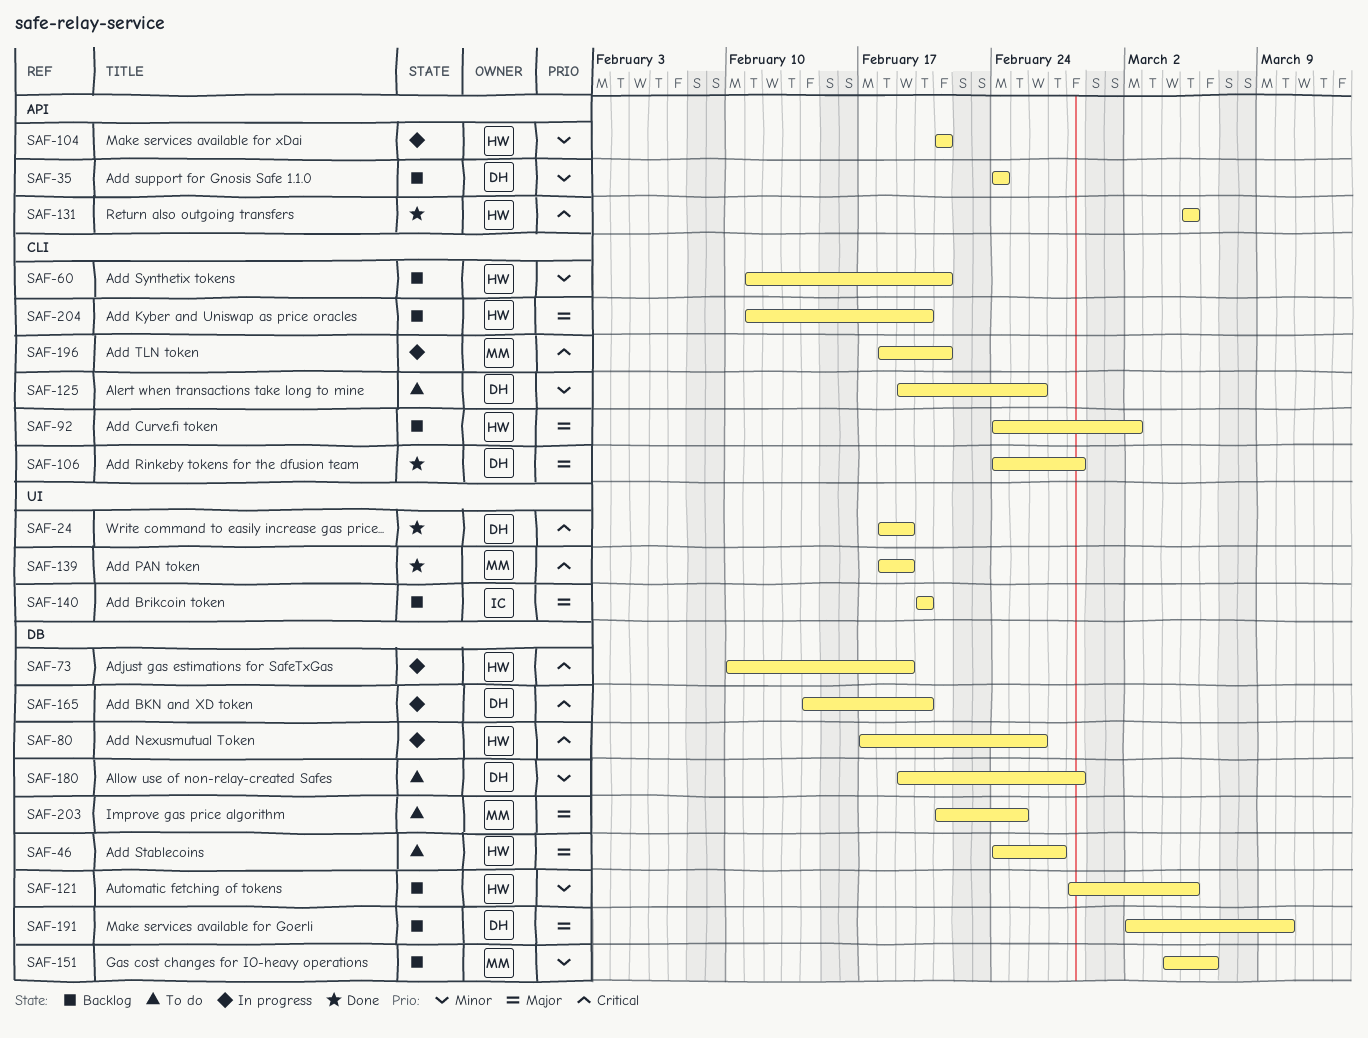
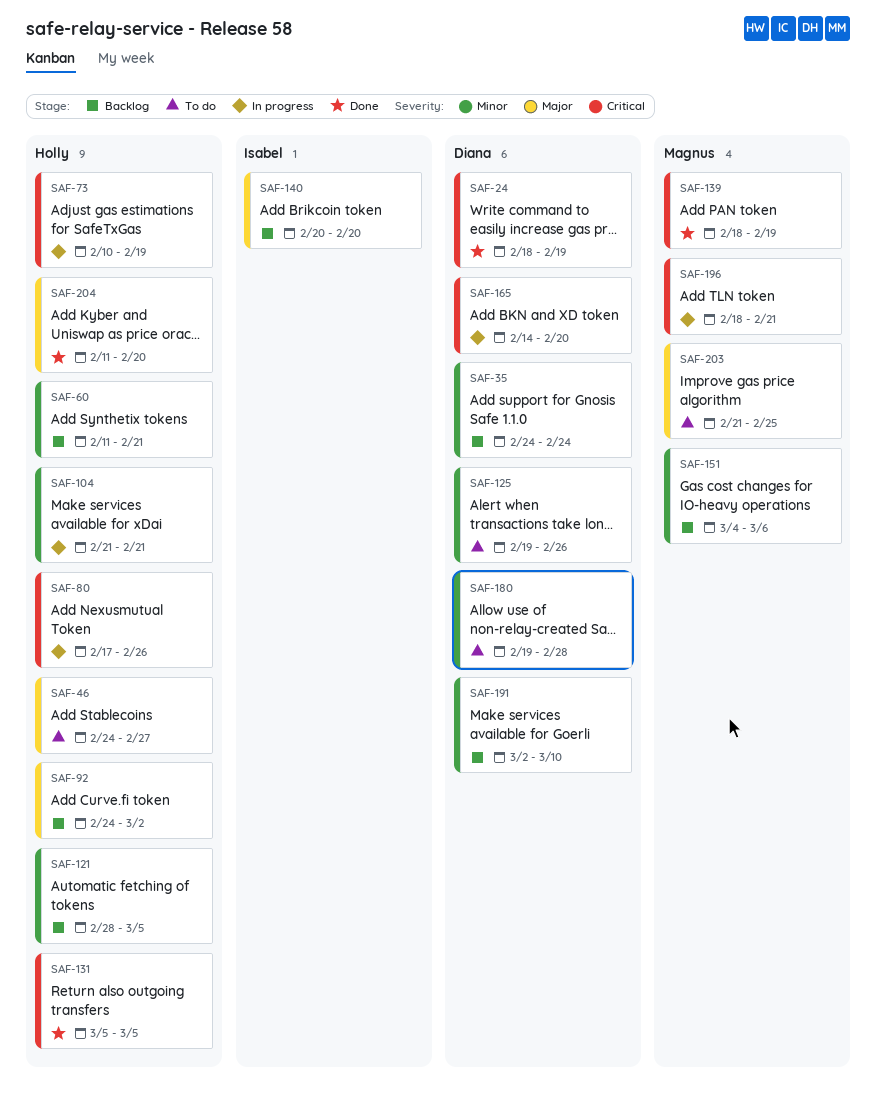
SAF-106: present -> none
SAF-191, priority: Major -> Minor
SAF-204, status: Backlog -> Done

